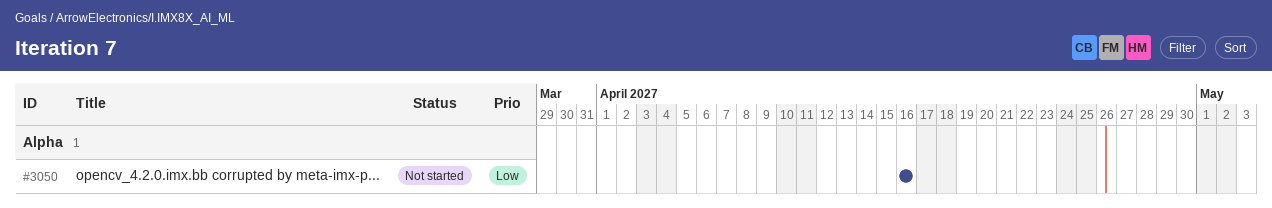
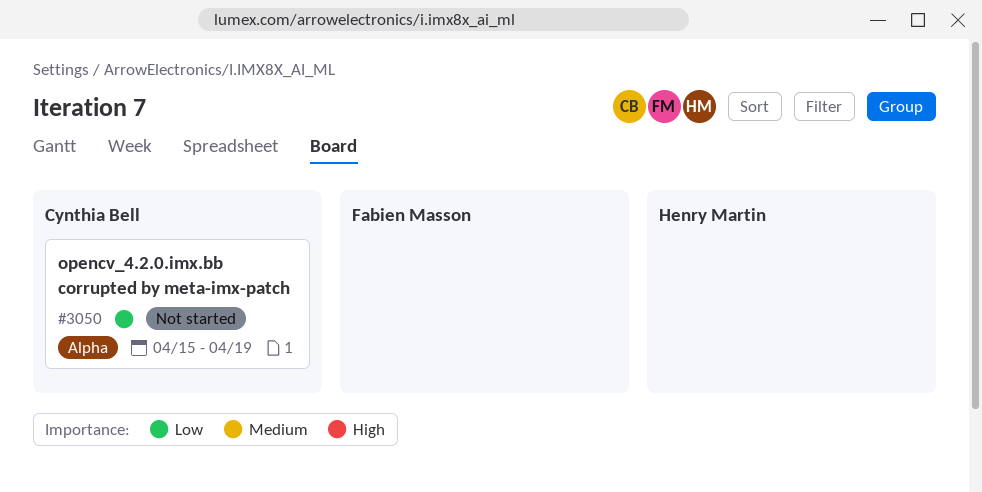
#3050, start: Apr 16 -> Apr 15
#3050, due: Apr 16 -> Apr 19

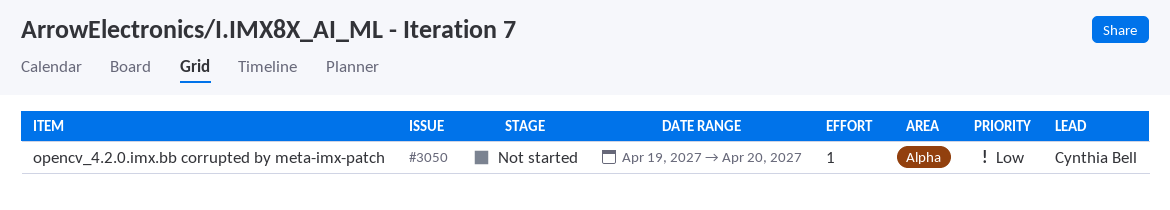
#3050, start: Apr 15 -> Apr 19
#3050, due: Apr 19 -> Apr 20

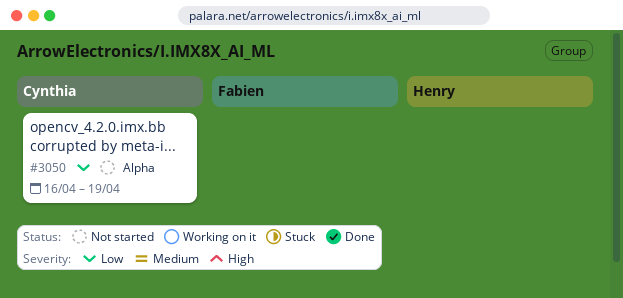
#3050, start: Apr 19 -> Apr 16
#3050, due: Apr 20 -> Apr 19

